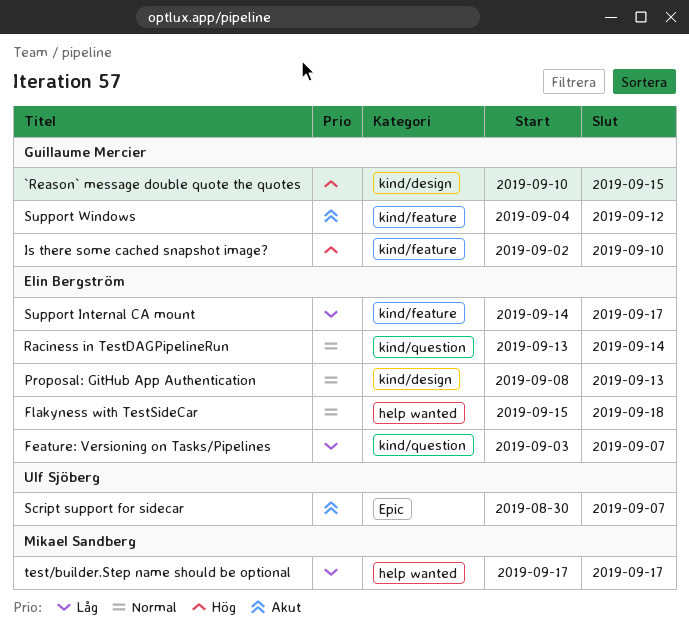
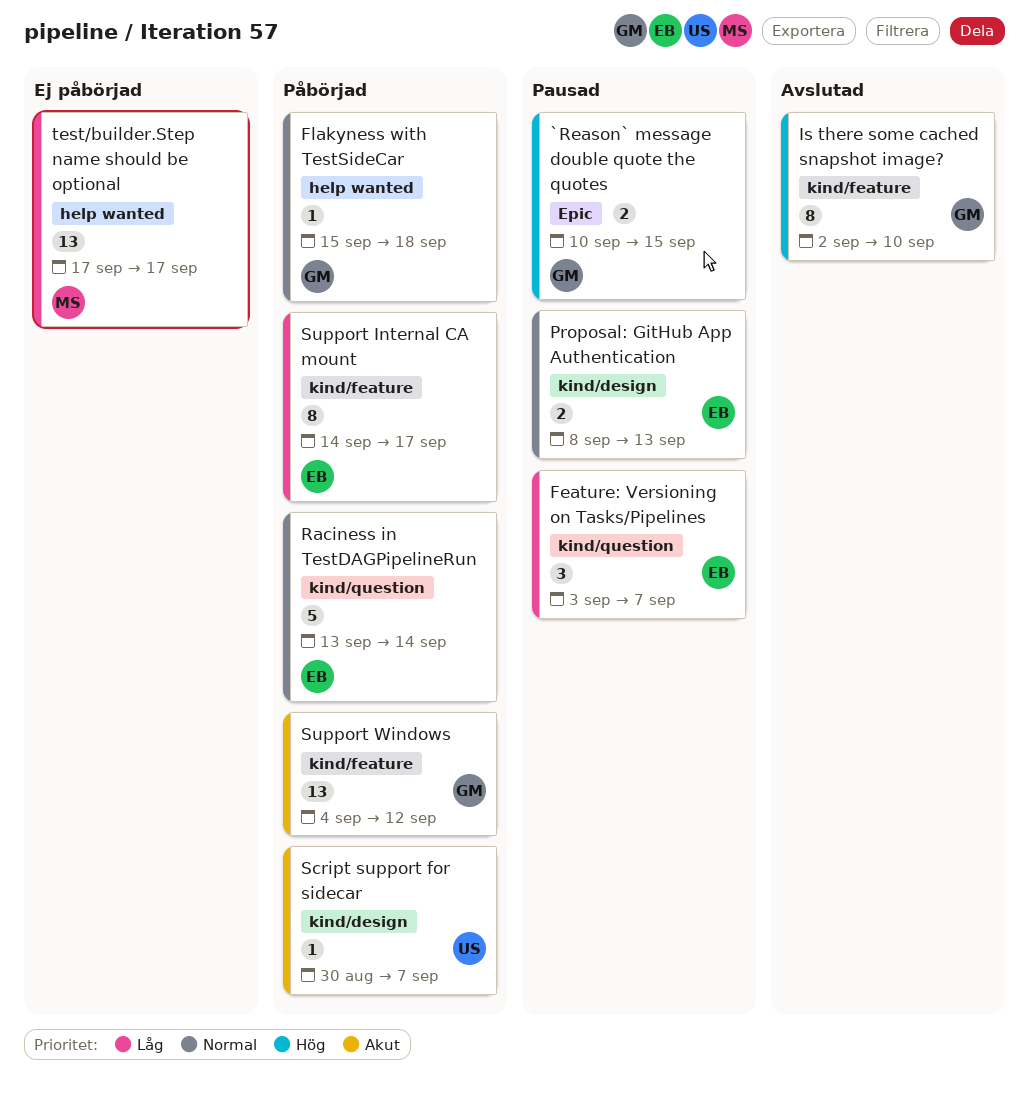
`Reason` message double quote the quotes, label: kind/design -> Epic
Flakyness with TestSideCar, owner: Elin Bergström -> Guillaume Mercier
Script support for sidecar, label: Epic -> kind/design

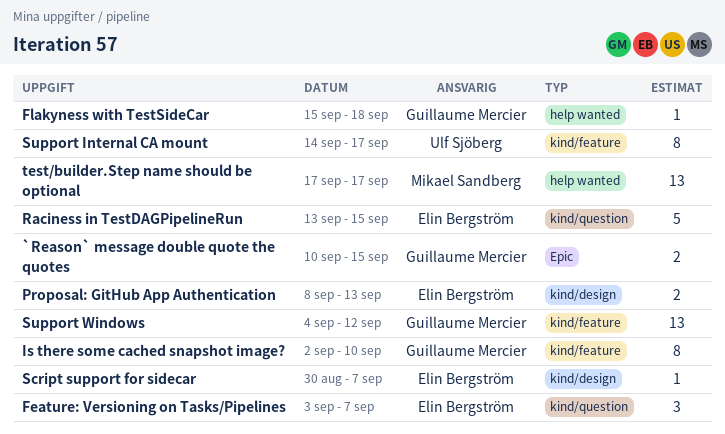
Raciness in TestDAGPipelineRun, due: Sep 14 -> Sep 15
Script support for sidecar, owner: Ulf Sjöberg -> Elin Bergström
Support Internal CA mount, owner: Elin Bergström -> Ulf Sjöberg

